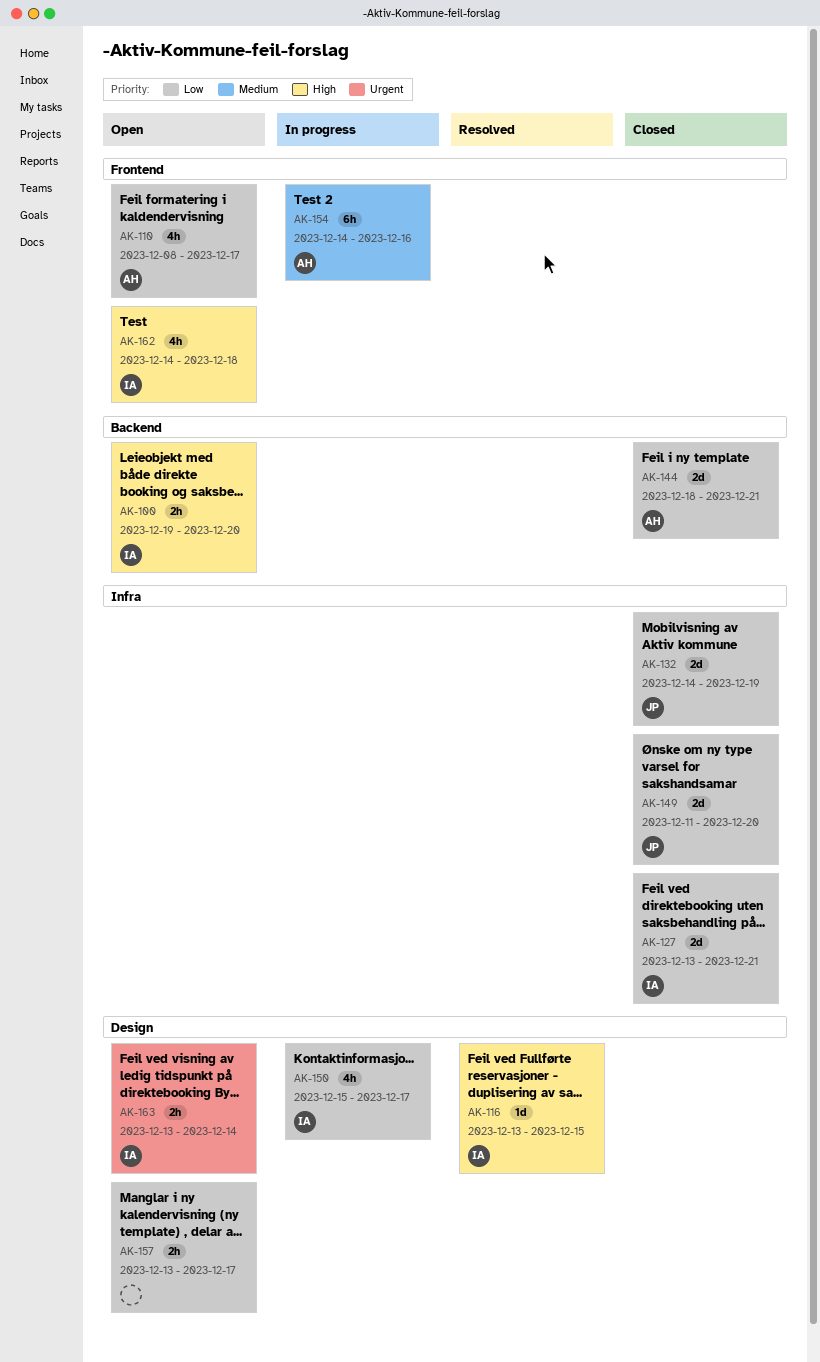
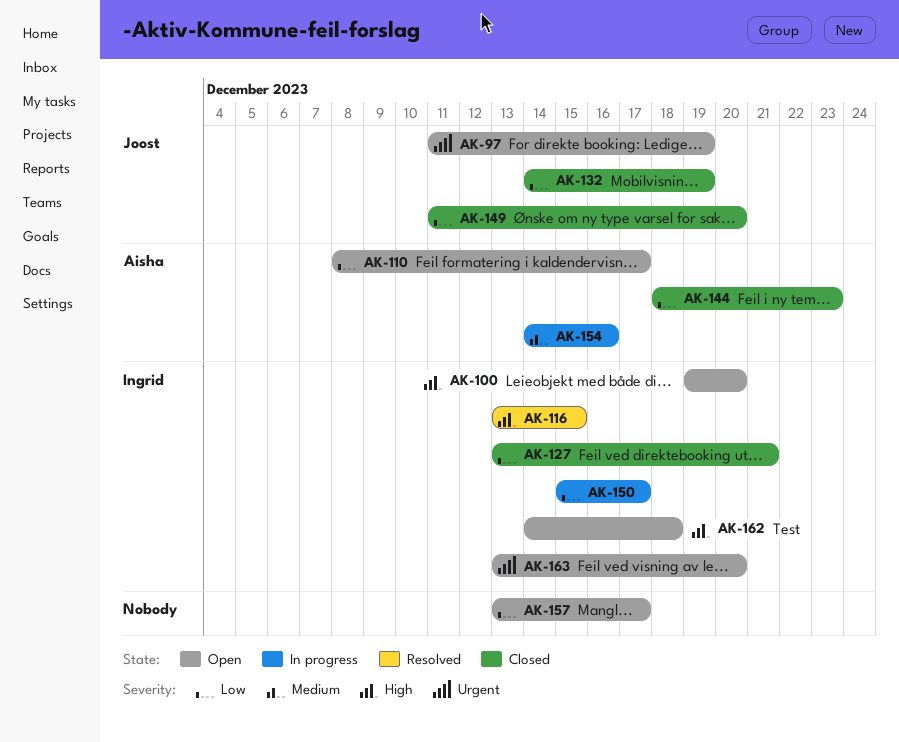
AK-97: none -> present
AK-144, due: Dec 21 -> Dec 23
AK-163, due: Dec 14 -> Dec 20

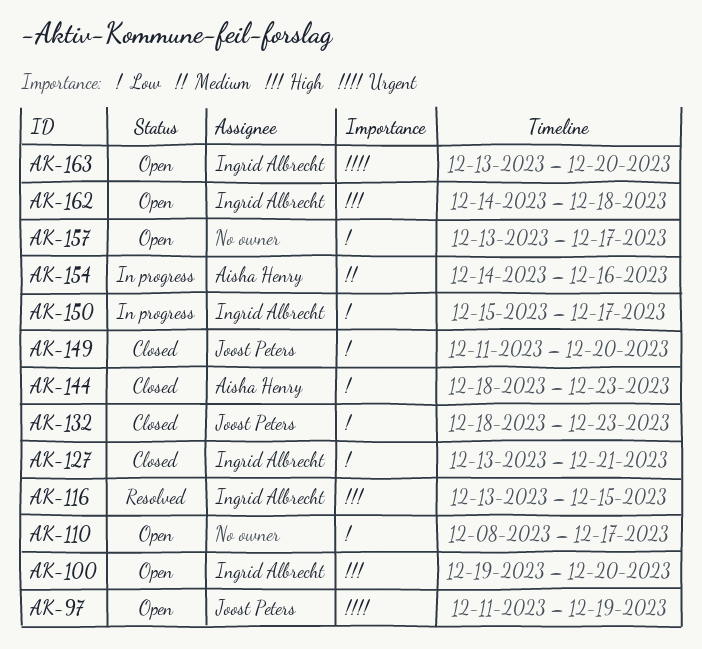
AK-110, owner: Aisha Henry -> none
AK-132, start: Dec 14 -> Dec 18
AK-132, due: Dec 19 -> Dec 23

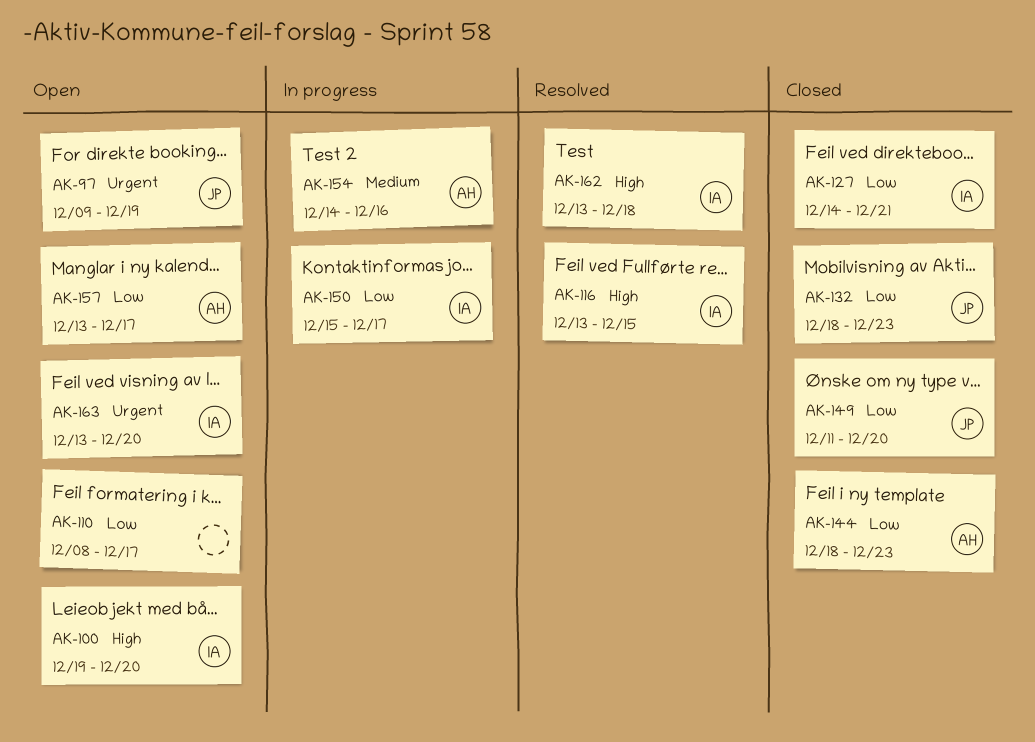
AK-97, start: Dec 11 -> Dec 9
AK-127, start: Dec 13 -> Dec 14
AK-157, owner: none -> Aisha Henry
AK-162, status: Open -> Resolved
AK-162, start: Dec 14 -> Dec 13

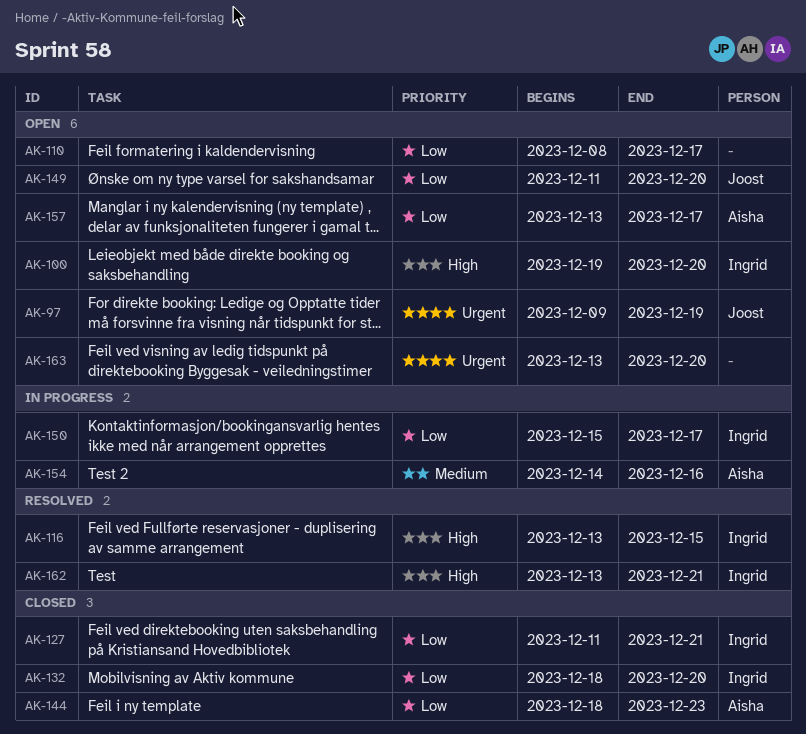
AK-127, start: Dec 14 -> Dec 11
AK-132, owner: Joost -> Ingrid
AK-132, due: Dec 23 -> Dec 20
AK-149, status: Closed -> Open
AK-162, due: Dec 18 -> Dec 21
AK-163, owner: Ingrid -> none

